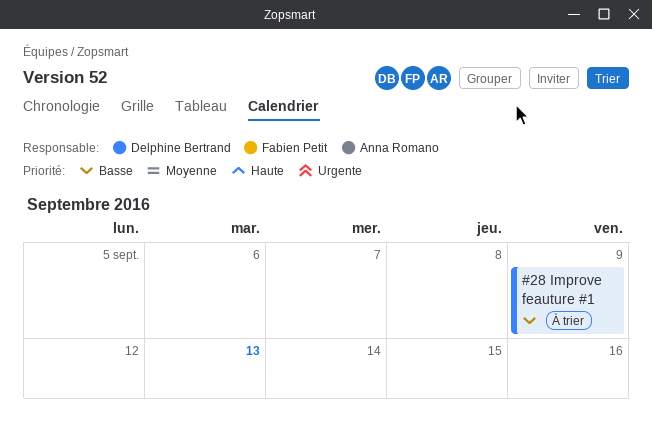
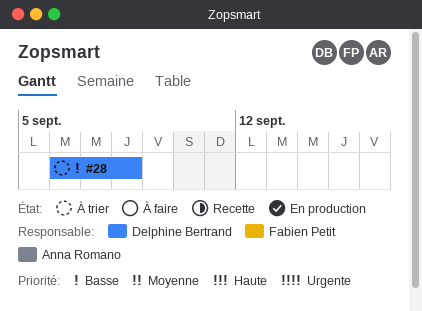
#28, due: Sep 9 -> Sep 8

